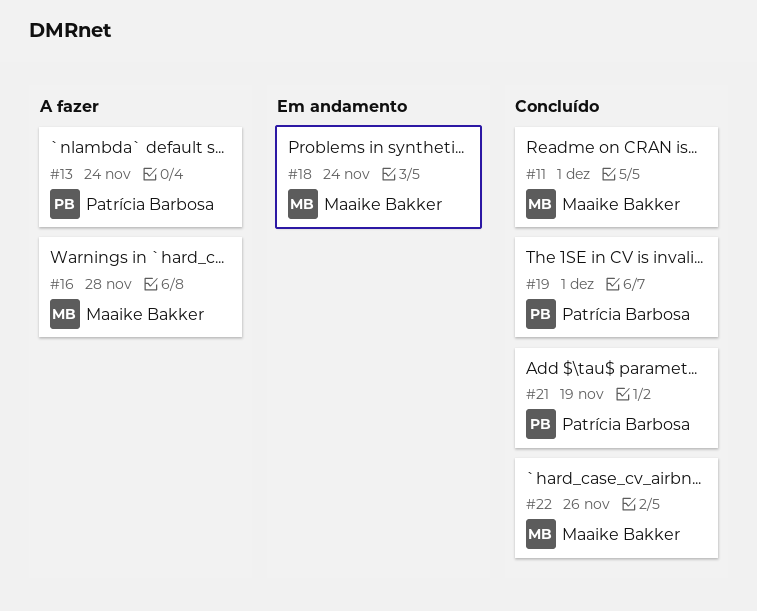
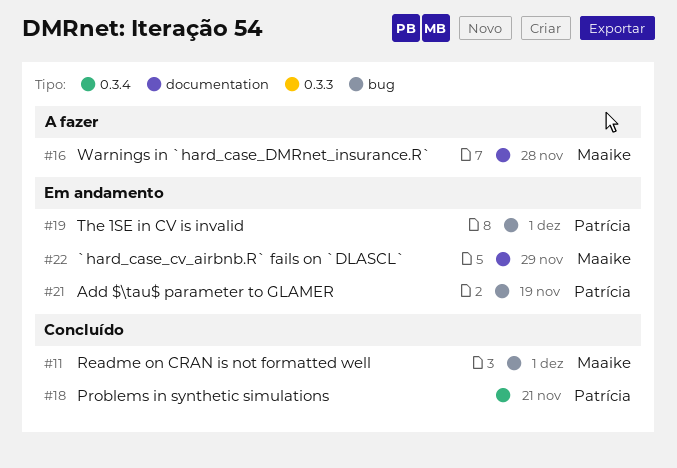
#13: present -> none
#18, status: Em andamento -> Concluído
#18, owner: Maaike Bakker -> Patrícia Barbosa
#18, due: Nov 24 -> Nov 21
#19, status: Concluído -> Em andamento
#21, status: Concluído -> Em andamento
#22, status: Concluído -> Em andamento
#22, due: Nov 26 -> Nov 29

